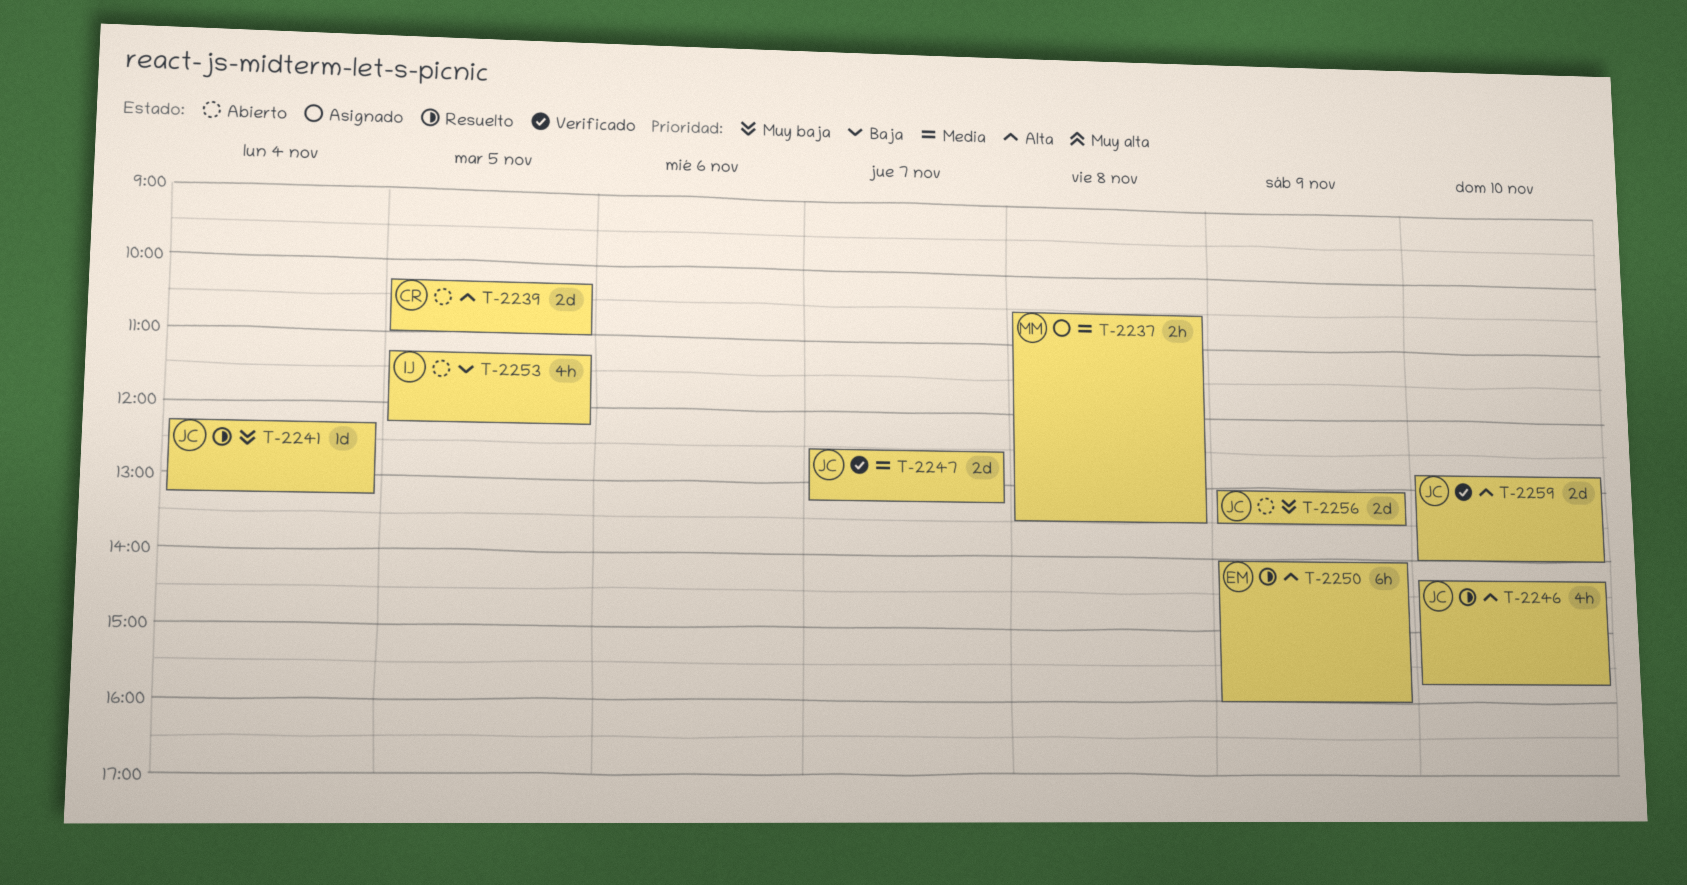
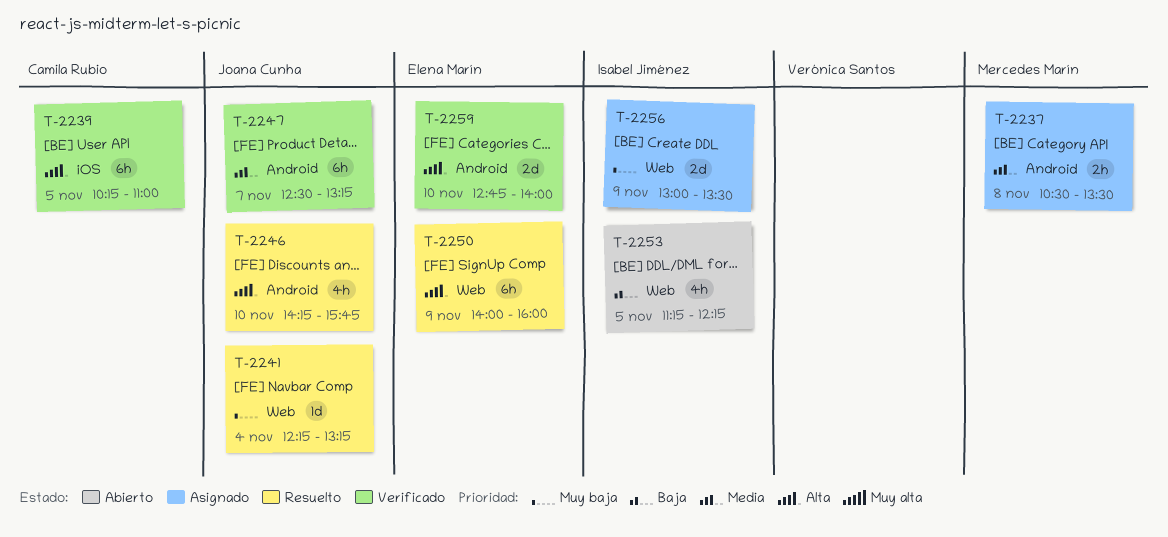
T-2239, status: Abierto -> Verificado
T-2239, estimate: 2d -> 6h
T-2247, estimate: 2d -> 6h
T-2256, status: Abierto -> Asignado
T-2256, owner: Joana Cunha -> Isabel Jiménez
T-2259, owner: Joana Cunha -> Elena Marín

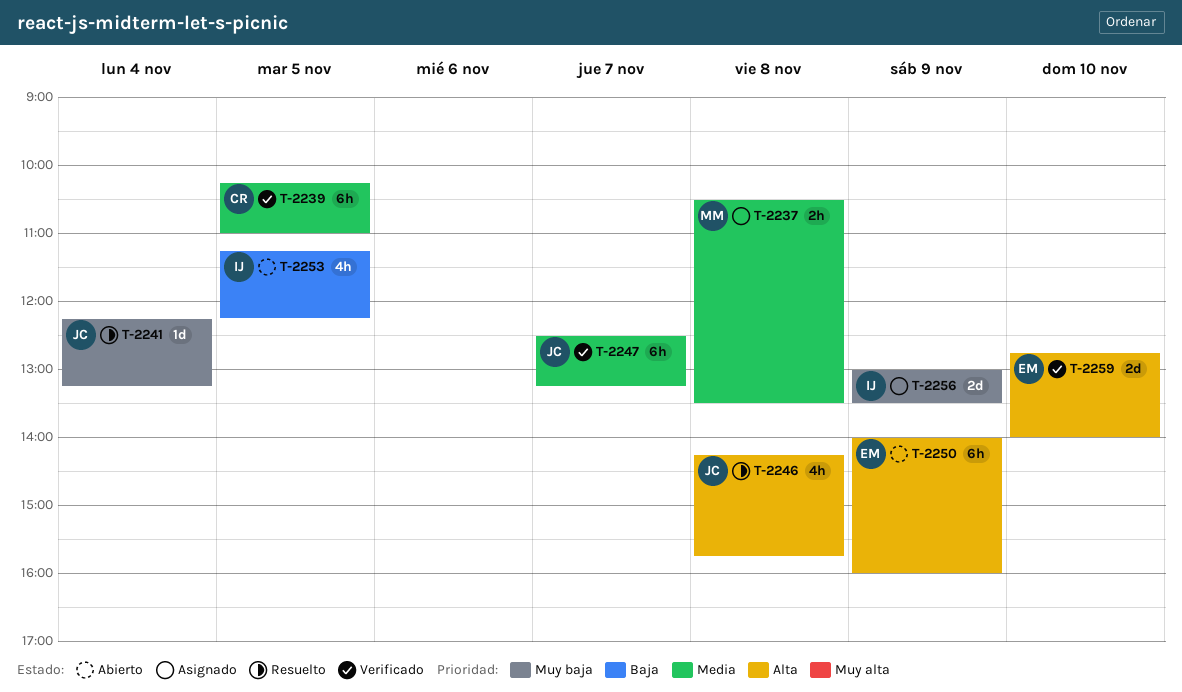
T-2239, priority: Alta -> Media
T-2246, day: Nov 10 -> Nov 8
T-2250, status: Resuelto -> Abierto

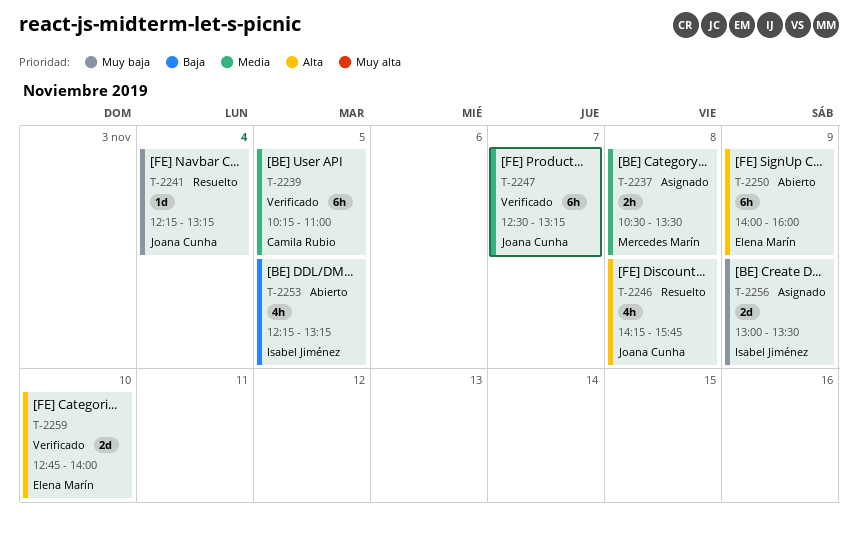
T-2253, begins: 11:15 -> 12:15
T-2253, ends: 12:15 -> 13:15

